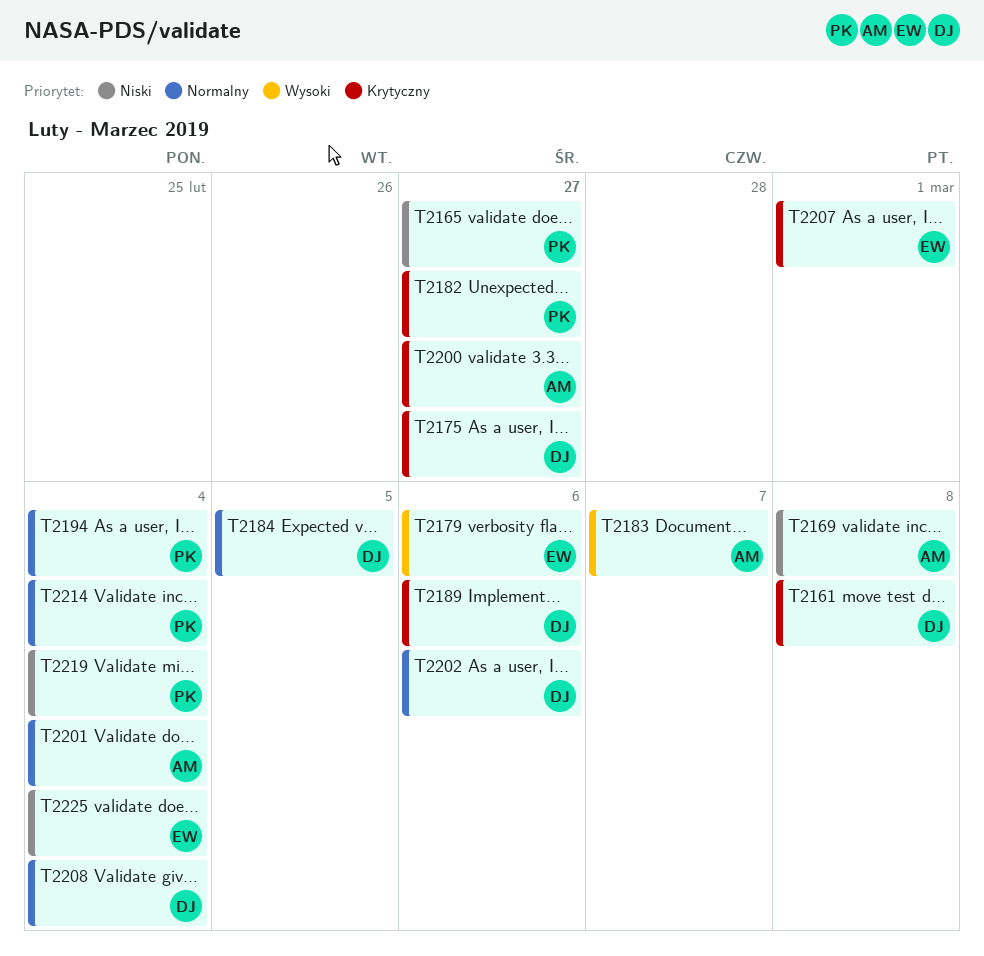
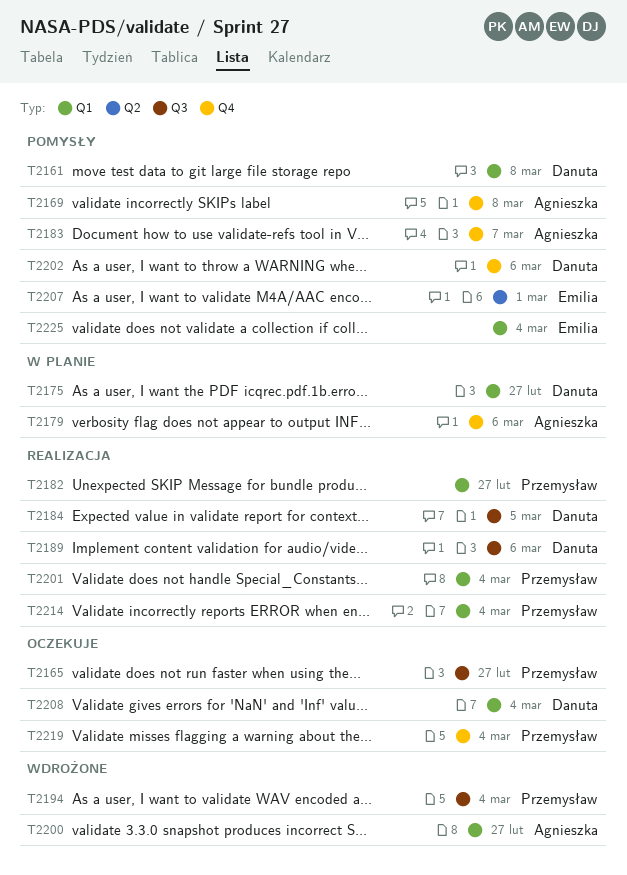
T2179, owner: Emilia -> Agnieszka
T2201, owner: Agnieszka -> Przemysław

